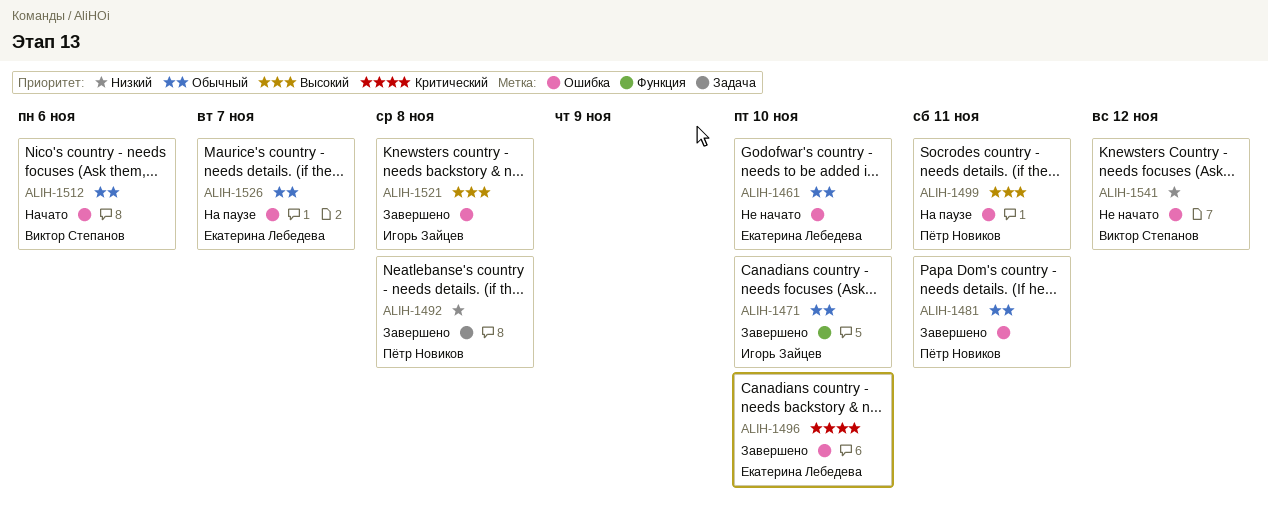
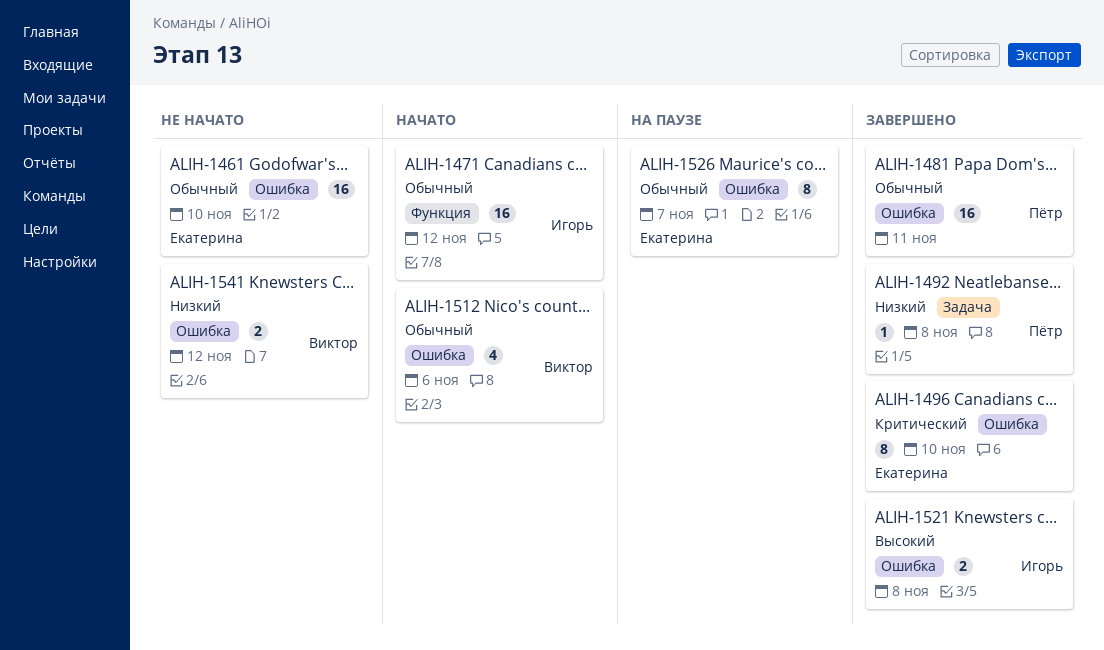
ALIH-1471, status: Завершено -> Начато
ALIH-1471, due: Nov 10 -> Nov 12
ALIH-1499: present -> none

